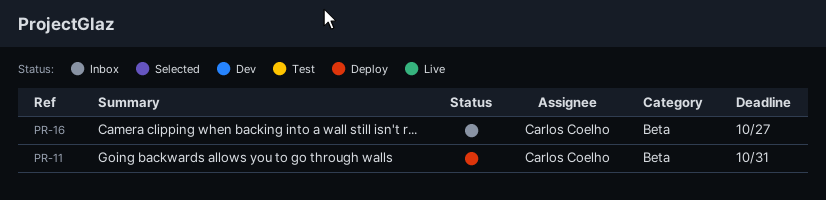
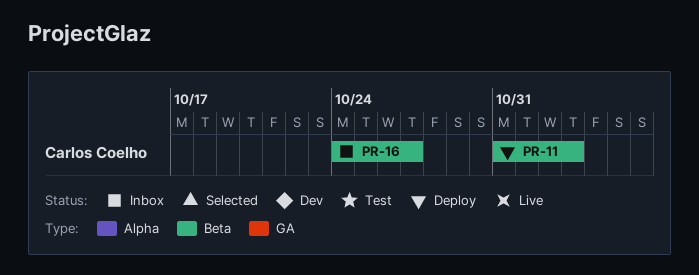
PR-11, due: Oct 31 -> Nov 3

